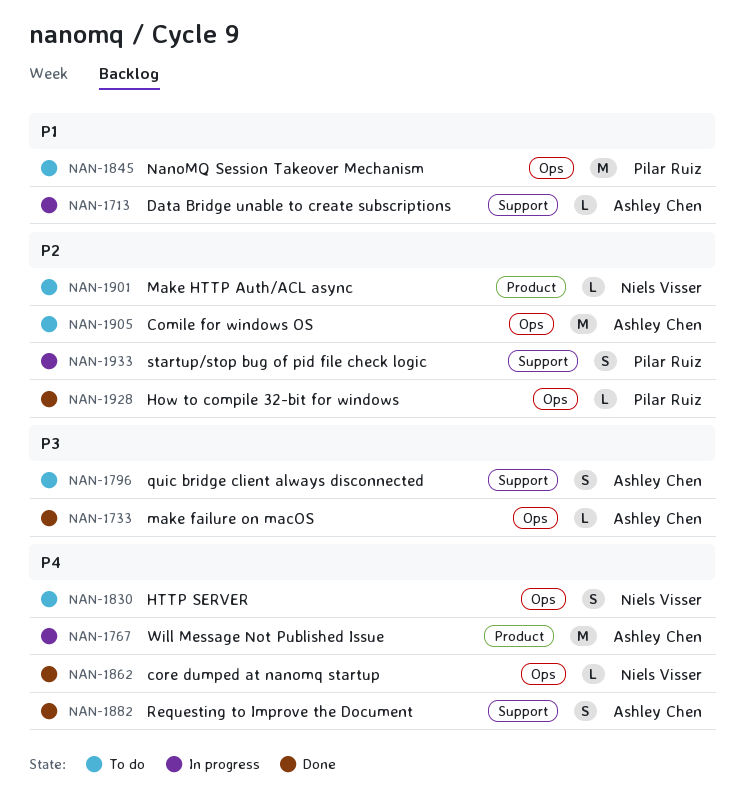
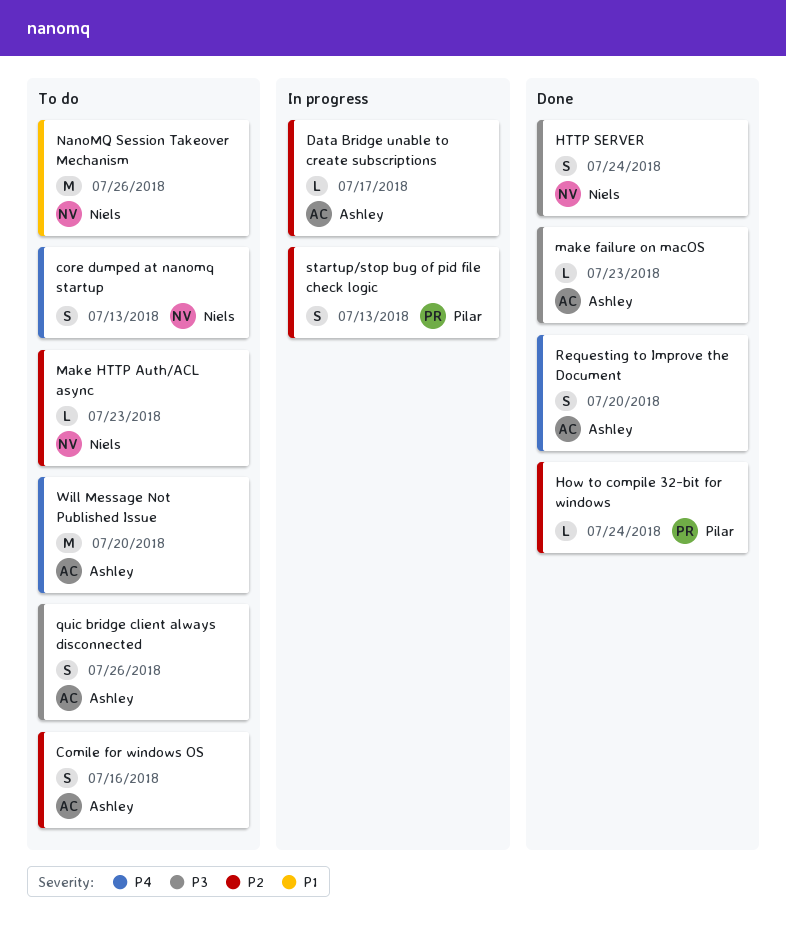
Comile for windows OS, estimate: M -> S
core dumped at nanomq startup, status: Done -> To do
core dumped at nanomq startup, estimate: L -> S
Data Bridge unable to create subscriptions, priority: P1 -> P2
HTTP SERVER, status: To do -> Done
HTTP SERVER, priority: P4 -> P3
NanoMQ Session Takeover Mechanism, owner: Pilar Ruiz -> Niels Visser
Will Message Not Published Issue, status: In progress -> To do

